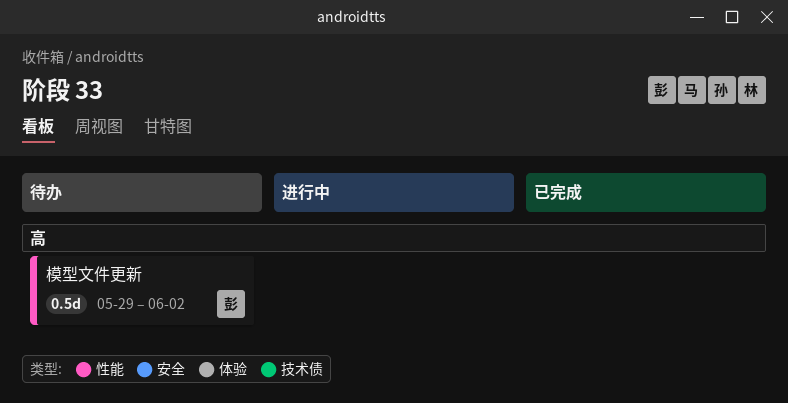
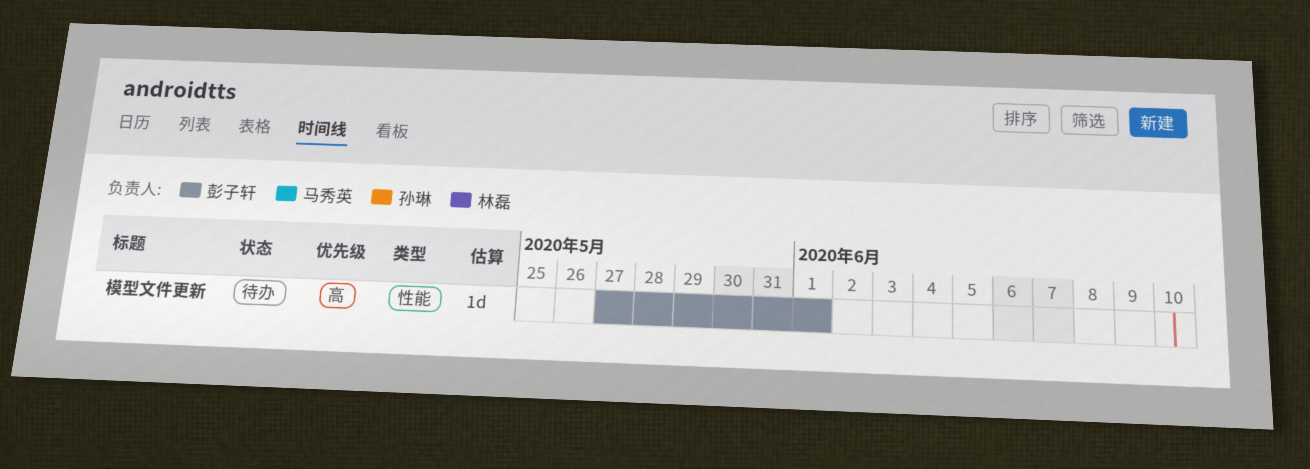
模型文件更新, estimate: 0.5d -> 1d
模型文件更新, start: May 29 -> May 27
模型文件更新, due: Jun 2 -> Jun 1

